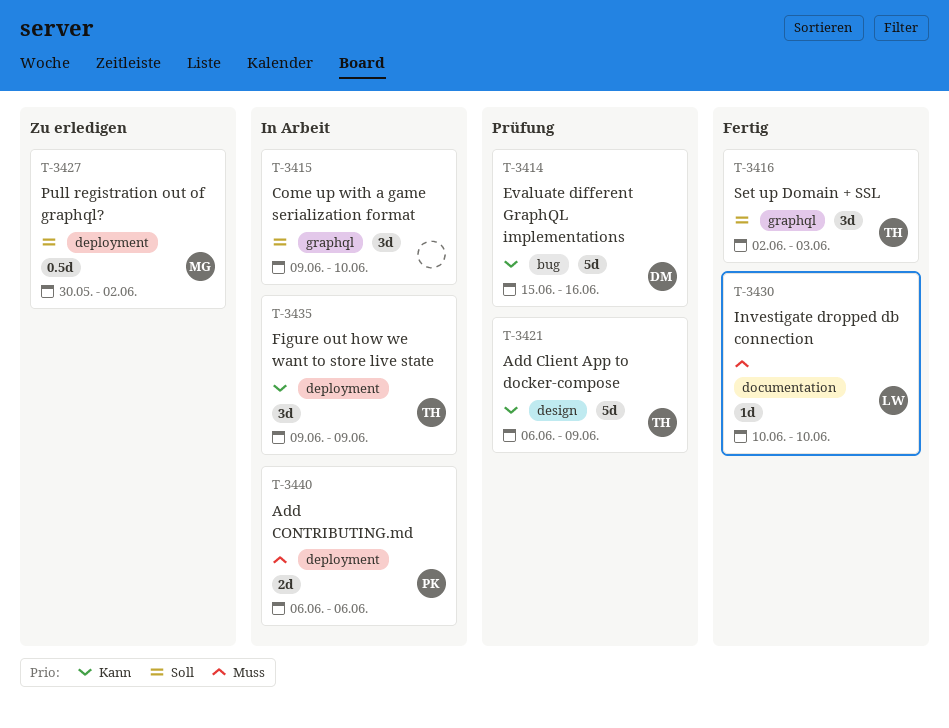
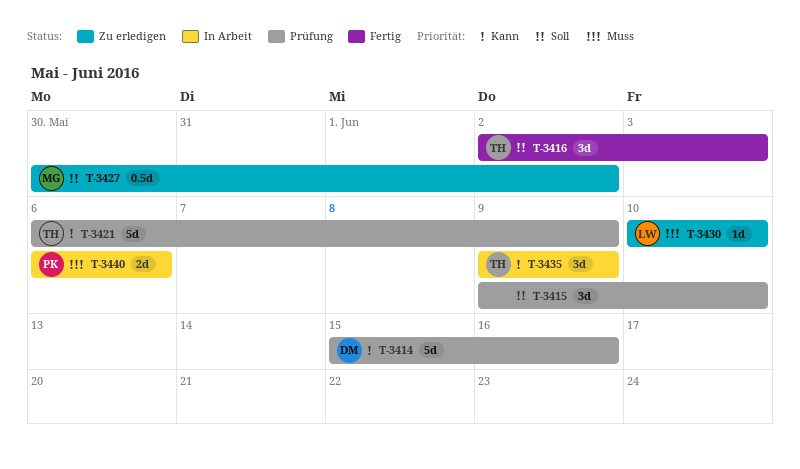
T-3415, status: In Arbeit -> Prüfung
T-3430, status: Fertig -> Zu erledigen

